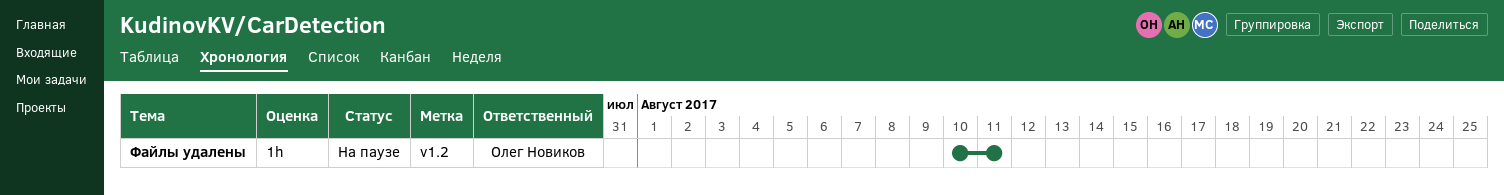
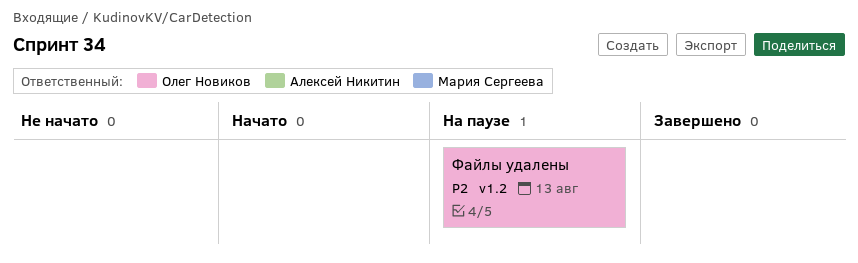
Файлы удалены, due: Aug 11 -> Aug 13

